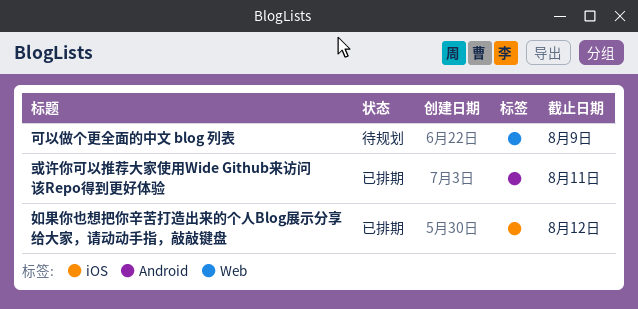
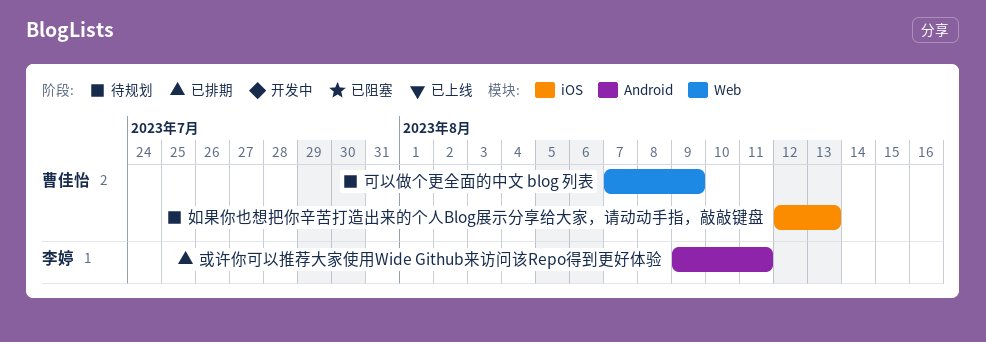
如果你也想把你辛苦打造出来的个人Blog展示分享给大家，请动动手指，敲敲键盘, status: 已排期 -> 待规划
如果你也想把你辛苦打造出来的个人Blog展示分享给大家，请动动手指，敲敲键盘, due: Aug 12 -> Aug 13

